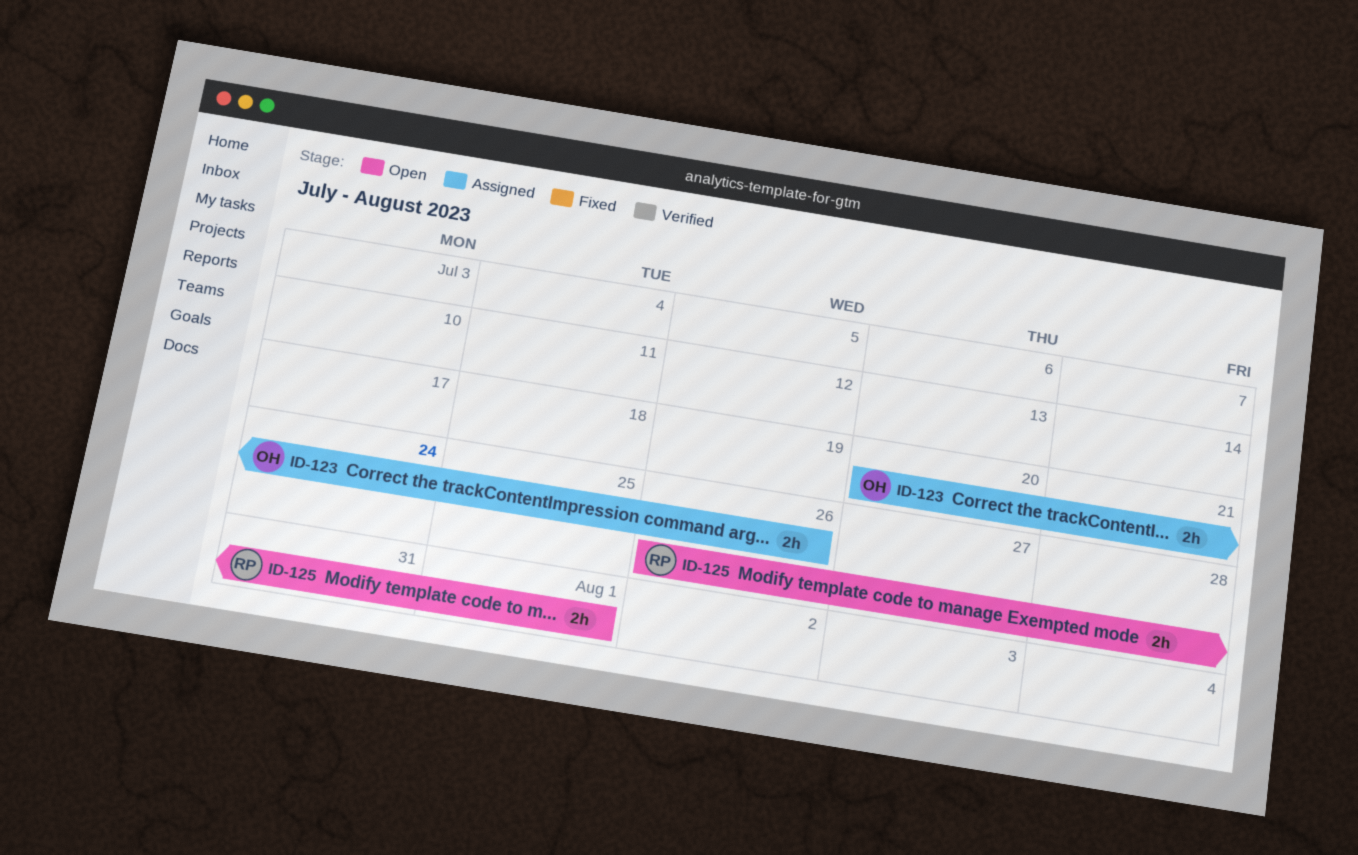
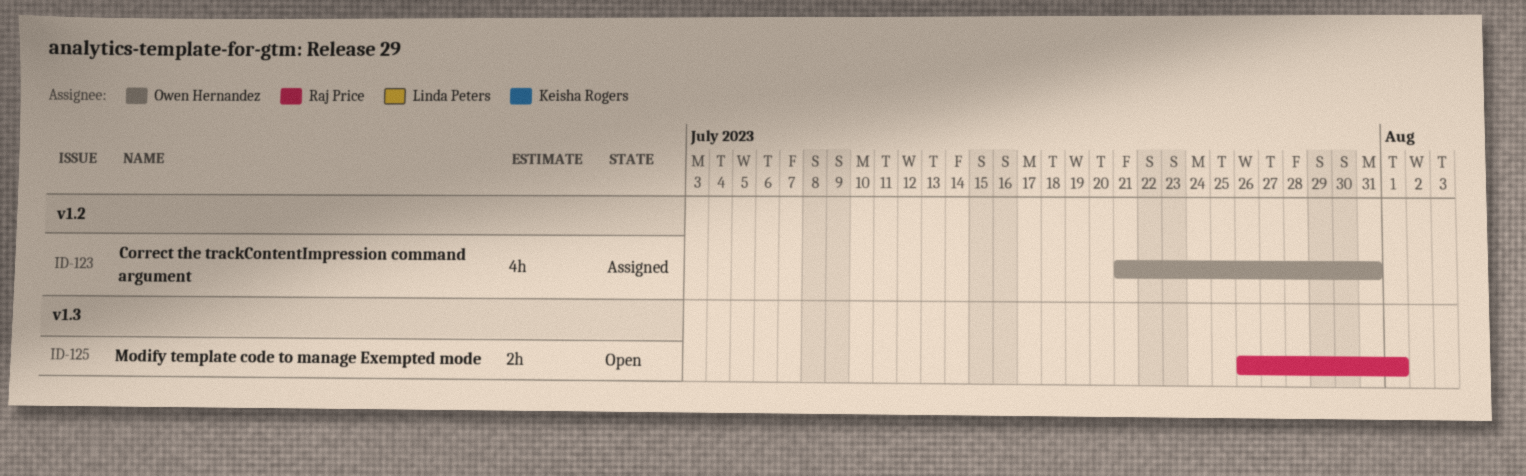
ID-123, estimate: 2h -> 4h
ID-123, start: Jul 20 -> Jul 21
ID-123, due: Jul 26 -> Jul 31

